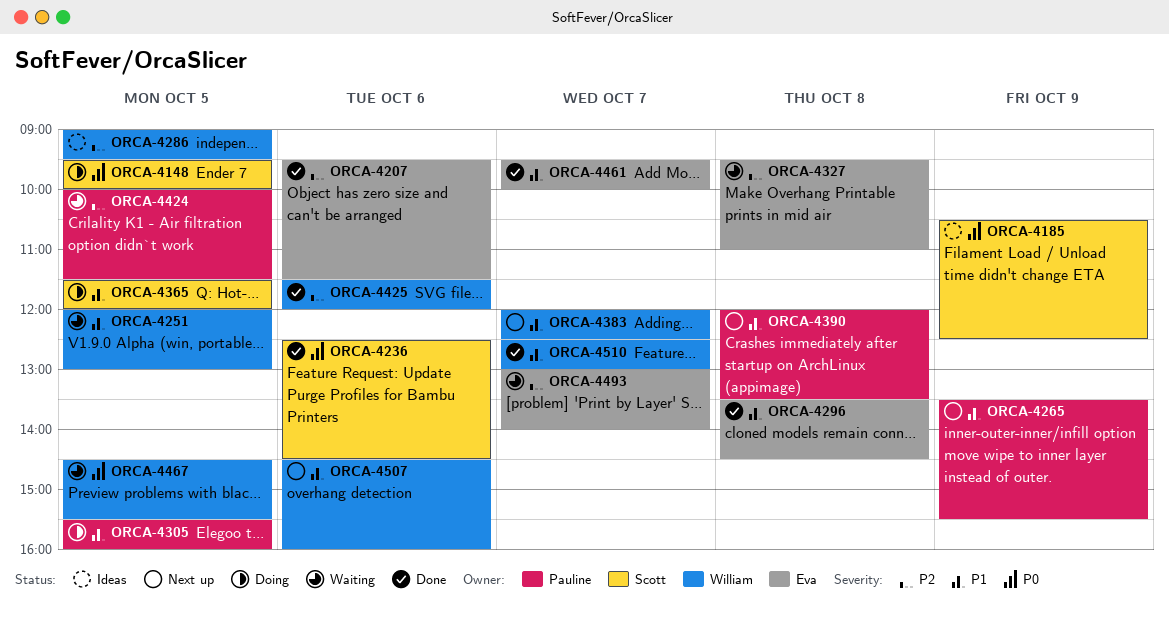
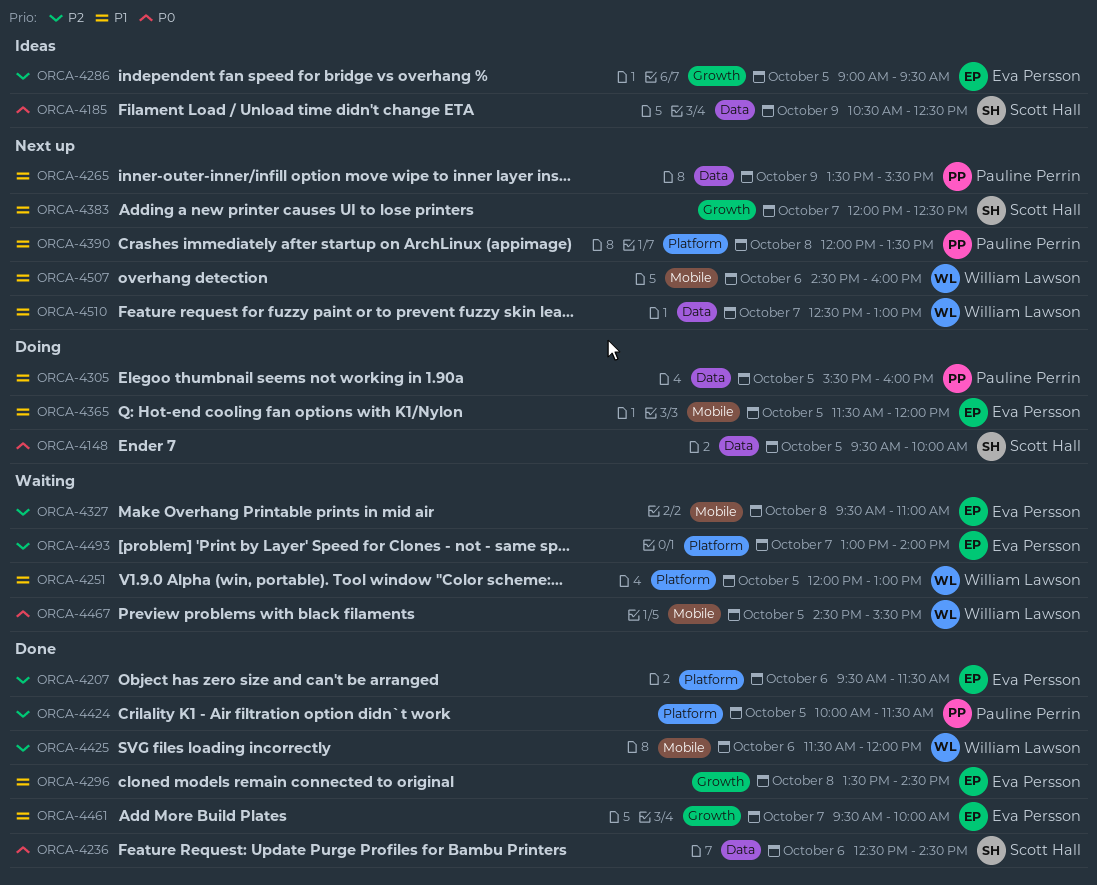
ORCA-4286, owner: William Lawson -> Eva Persson
ORCA-4365, owner: Scott Hall -> Eva Persson
ORCA-4383, owner: William Lawson -> Scott Hall
ORCA-4424, status: Waiting -> Done
ORCA-4510, status: Done -> Next up

